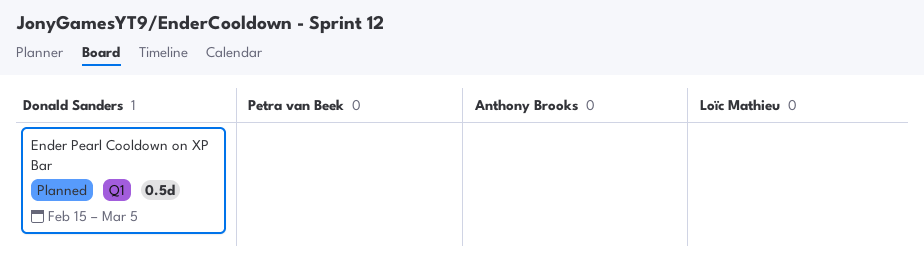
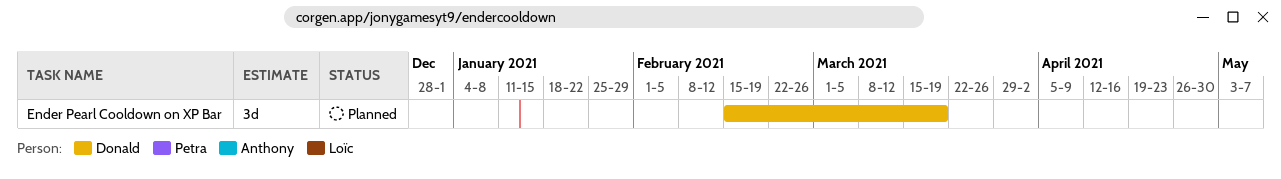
Ender Pearl Cooldown on XP Bar, estimate: 0.5d -> 3d
Ender Pearl Cooldown on XP Bar, due: Mar 5 -> Mar 19

